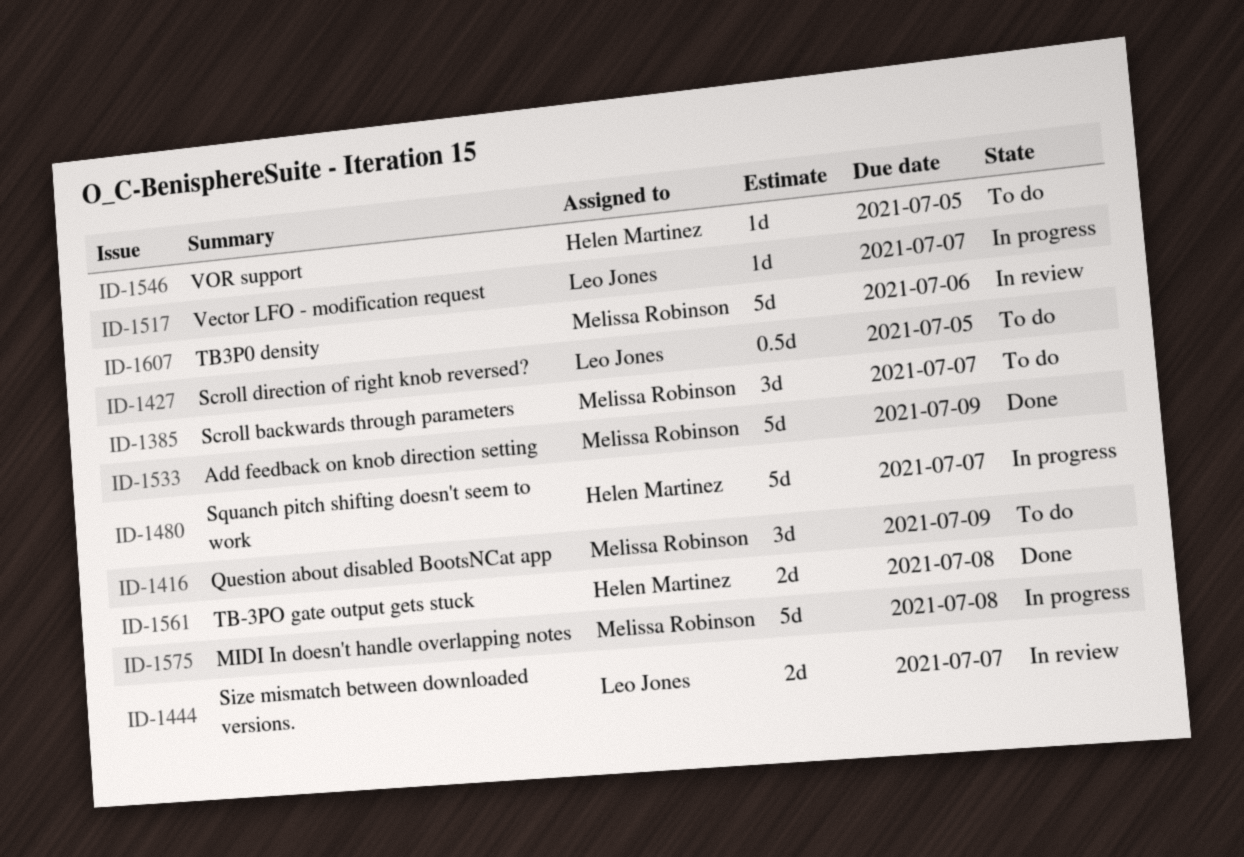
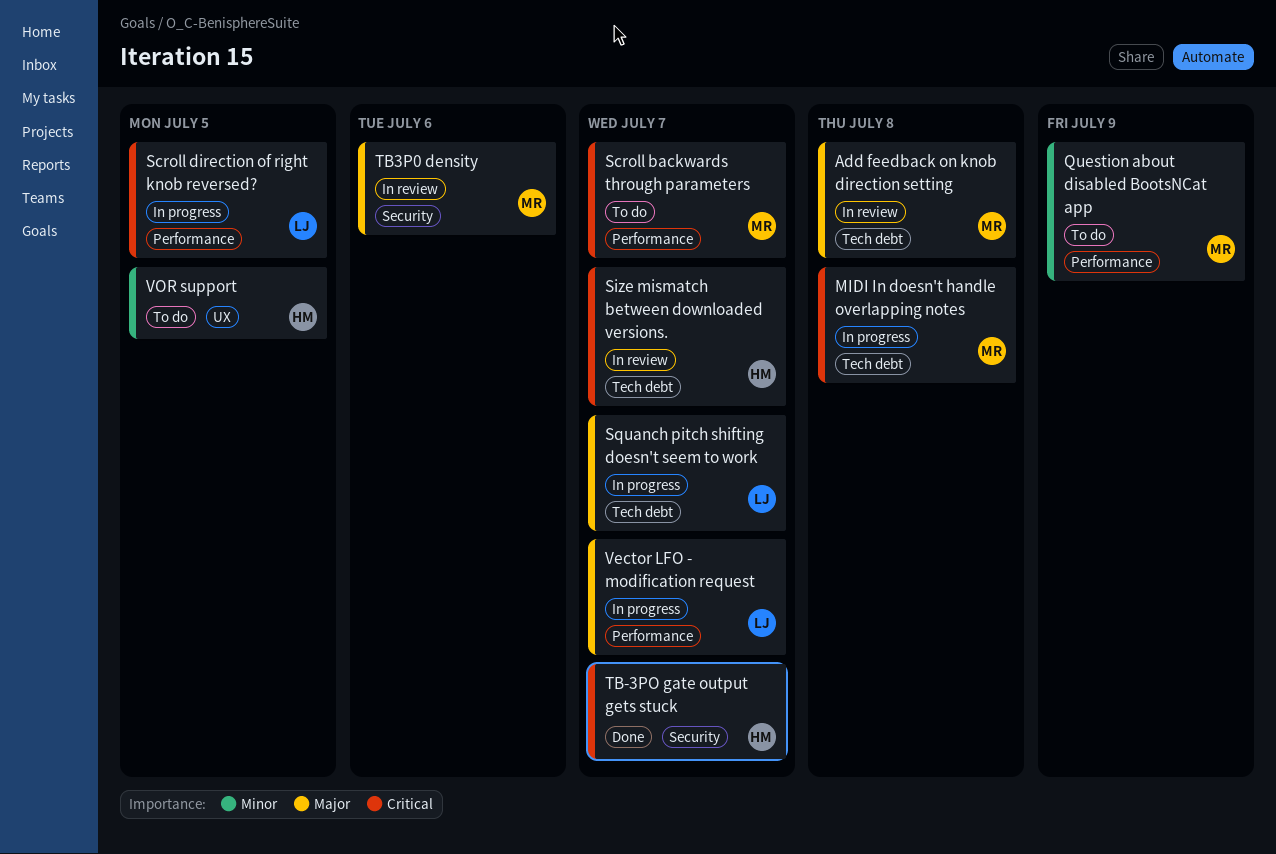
Add feedback on knob direction setting, status: Done -> In review
Add feedback on knob direction setting, due: Jul 9 -> Jul 8
Scroll direction of right knob reversed?, status: To do -> In progress
Size mismatch between downloaded versions., owner: Leo Jones -> Helen Martinez
Squanch pitch shifting doesn't seem to work, owner: Helen Martinez -> Leo Jones
TB-3PO gate output gets stuck, due: Jul 8 -> Jul 7

